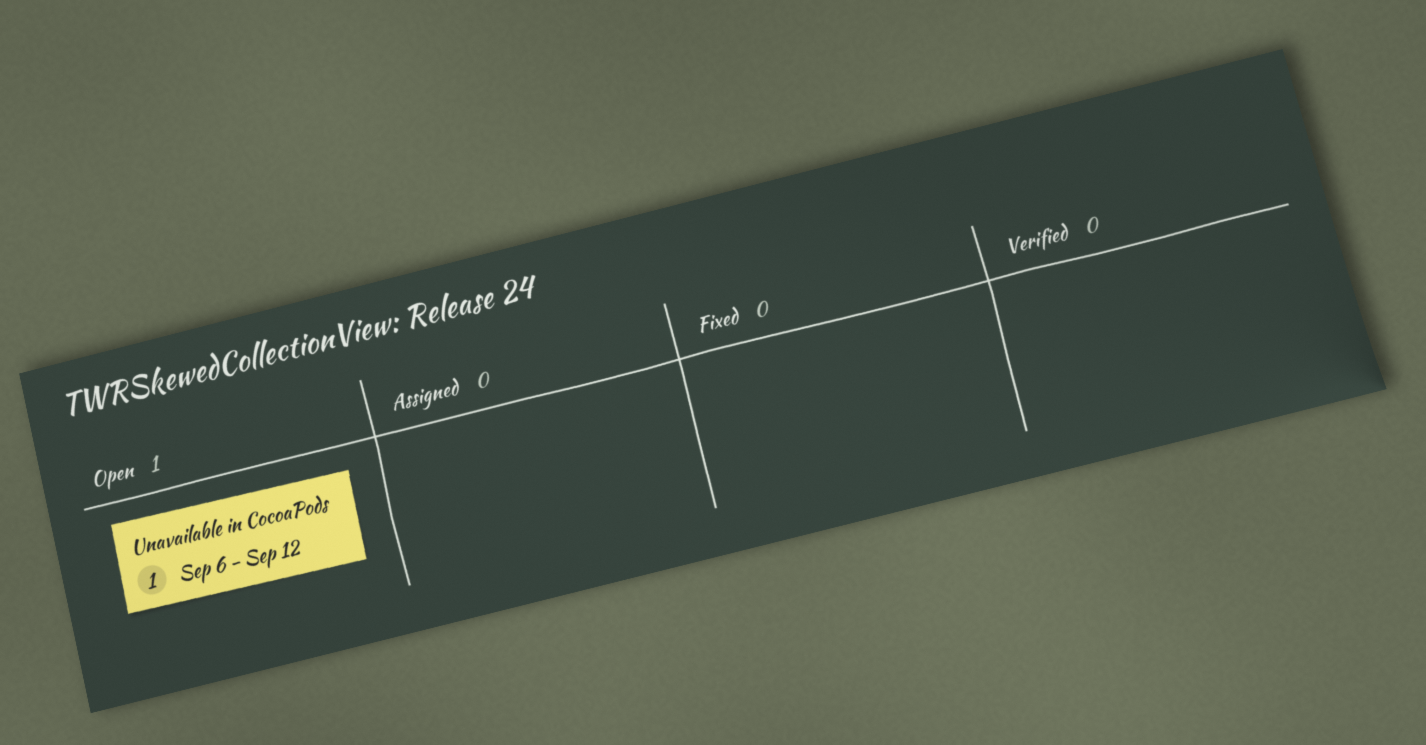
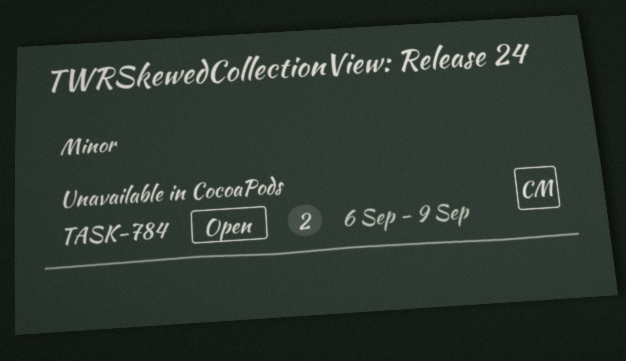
Unavailable in CocoaPods, estimate: 1 -> 2
Unavailable in CocoaPods, due: Sep 12 -> Sep 9

